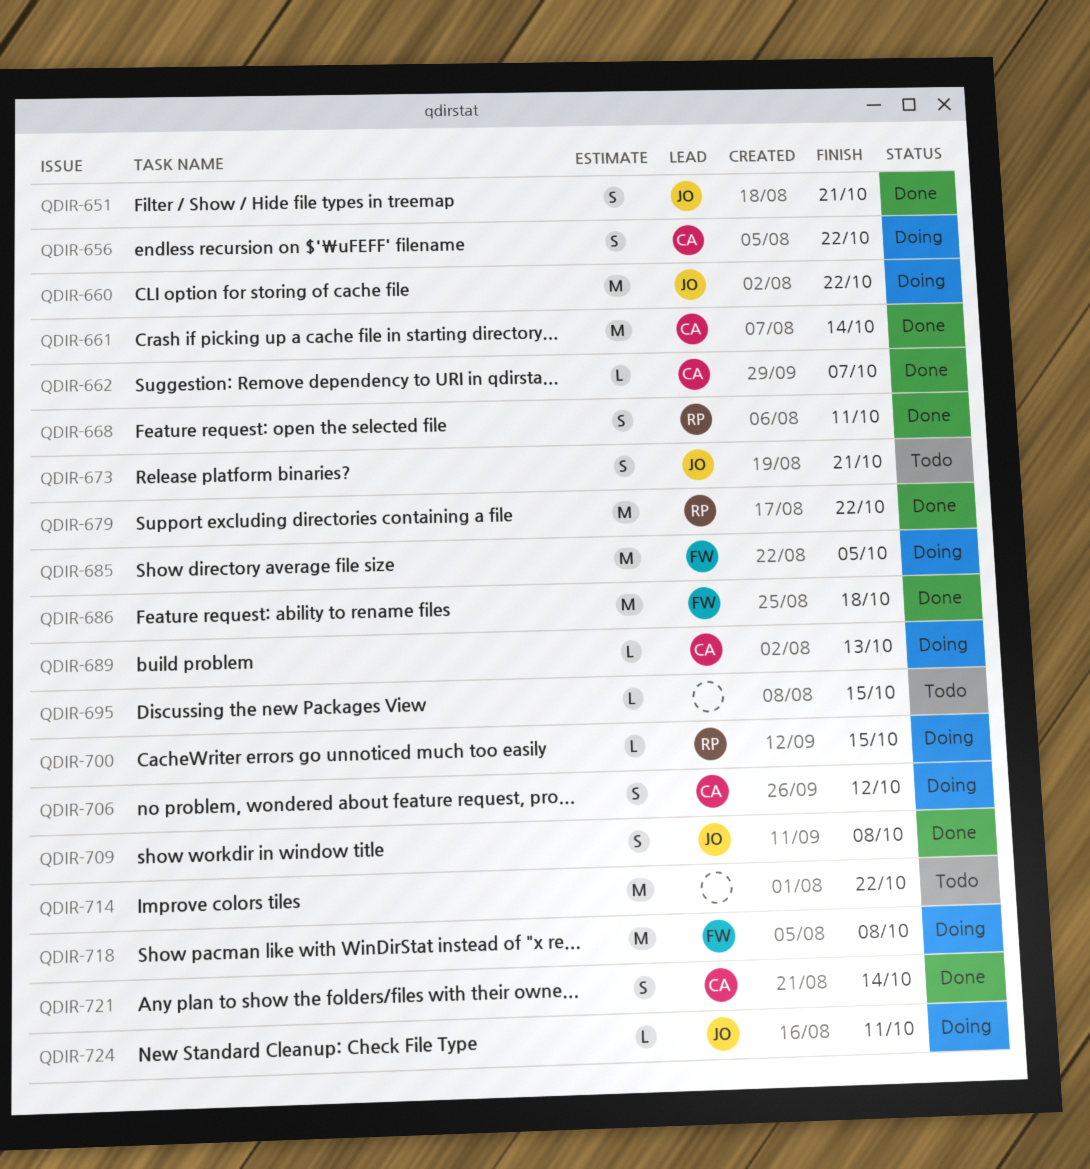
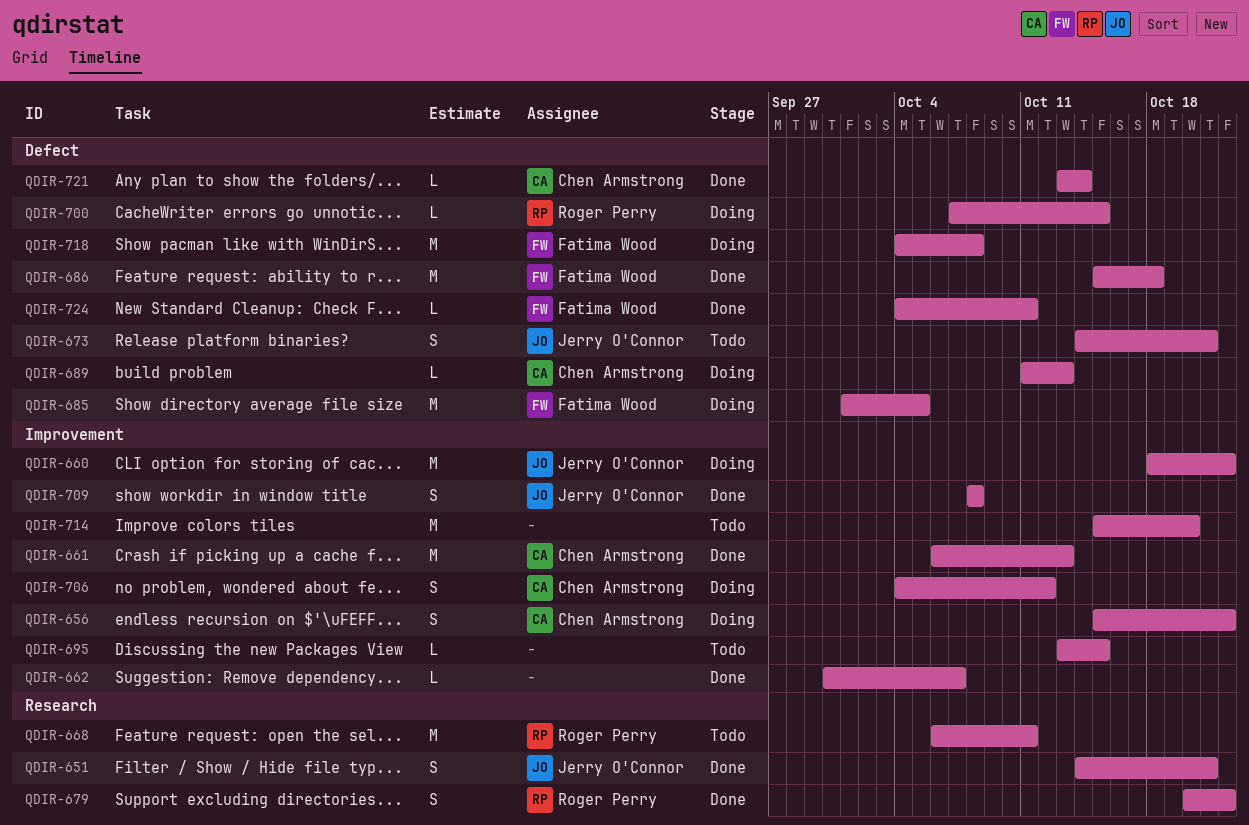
QDIR-661, due: Oct 14 -> Oct 13
QDIR-662, owner: Chen Armstrong -> none
QDIR-668, status: Done -> Todo
QDIR-668, estimate: S -> M
QDIR-679, estimate: M -> S
QDIR-714, due: Oct 22 -> Oct 20
QDIR-721, estimate: S -> L
QDIR-724, status: Doing -> Done
QDIR-724, owner: Jerry O'Connor -> Fatima Wood

